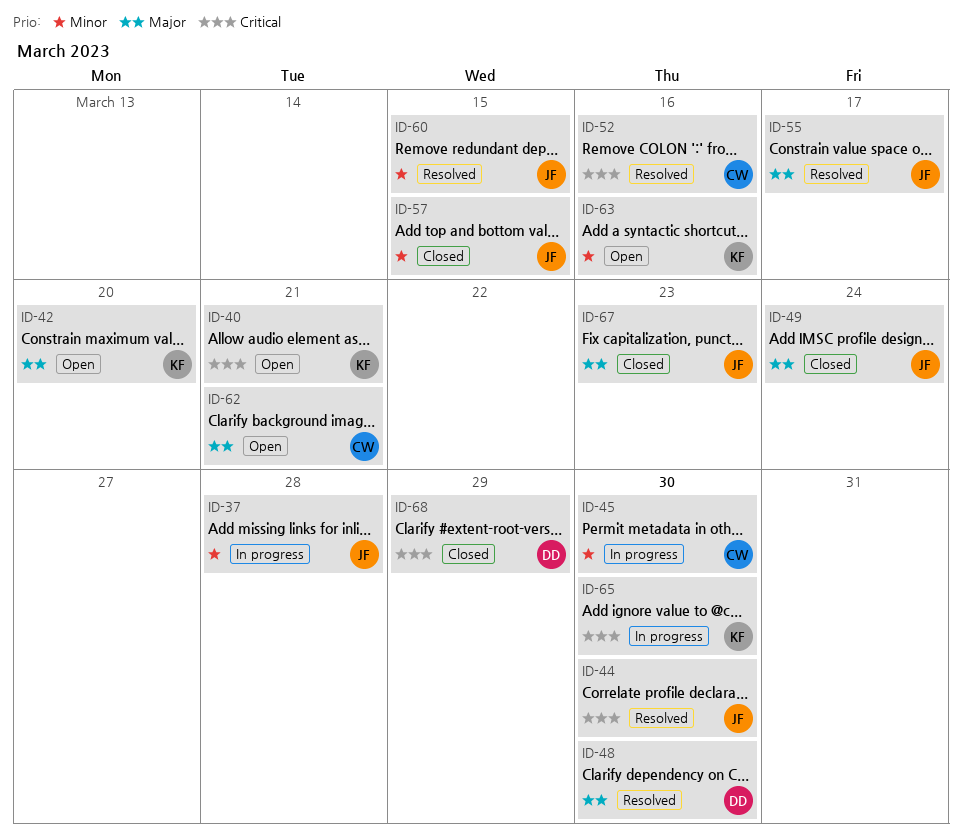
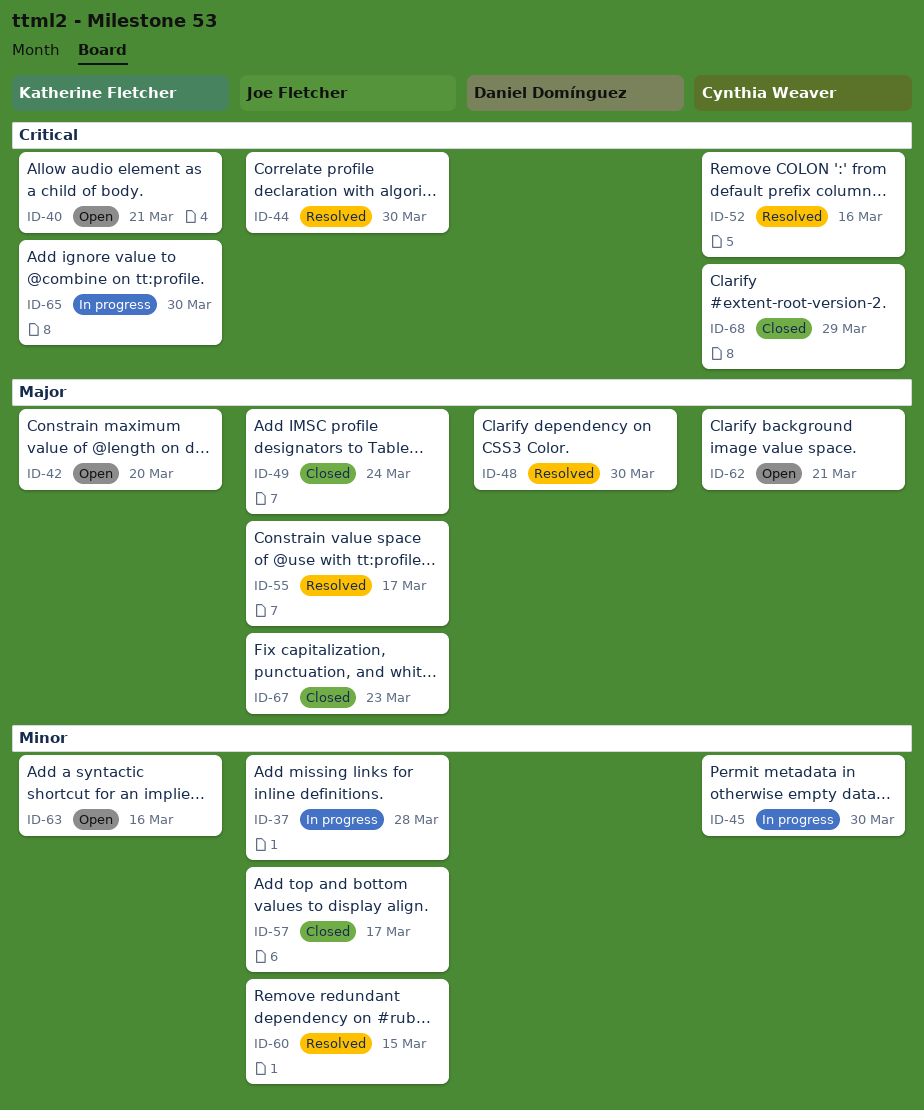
ID-57, due: Mar 15 -> Mar 17
ID-68, owner: Daniel Domínguez -> Cynthia Weaver

